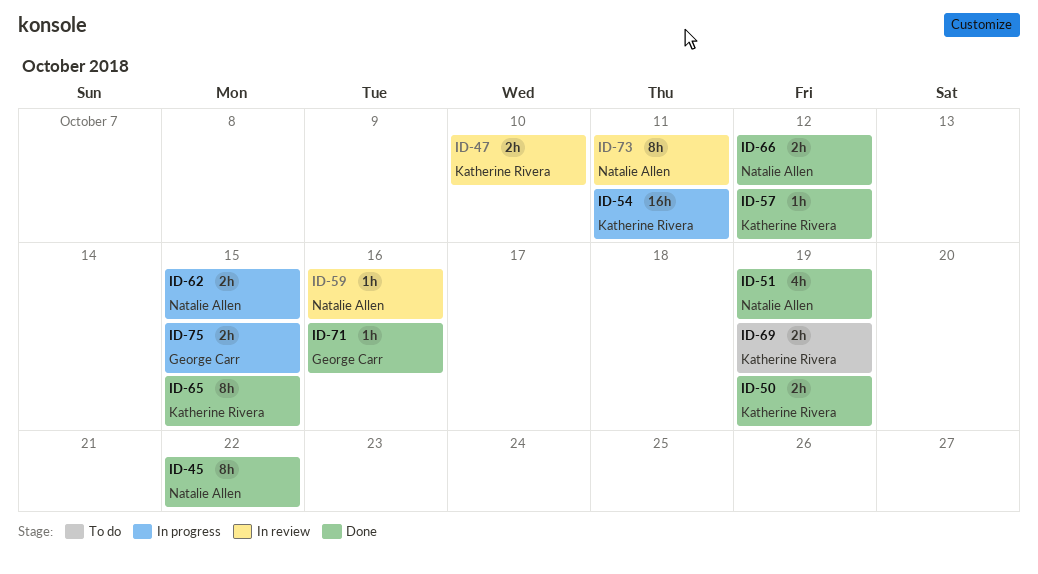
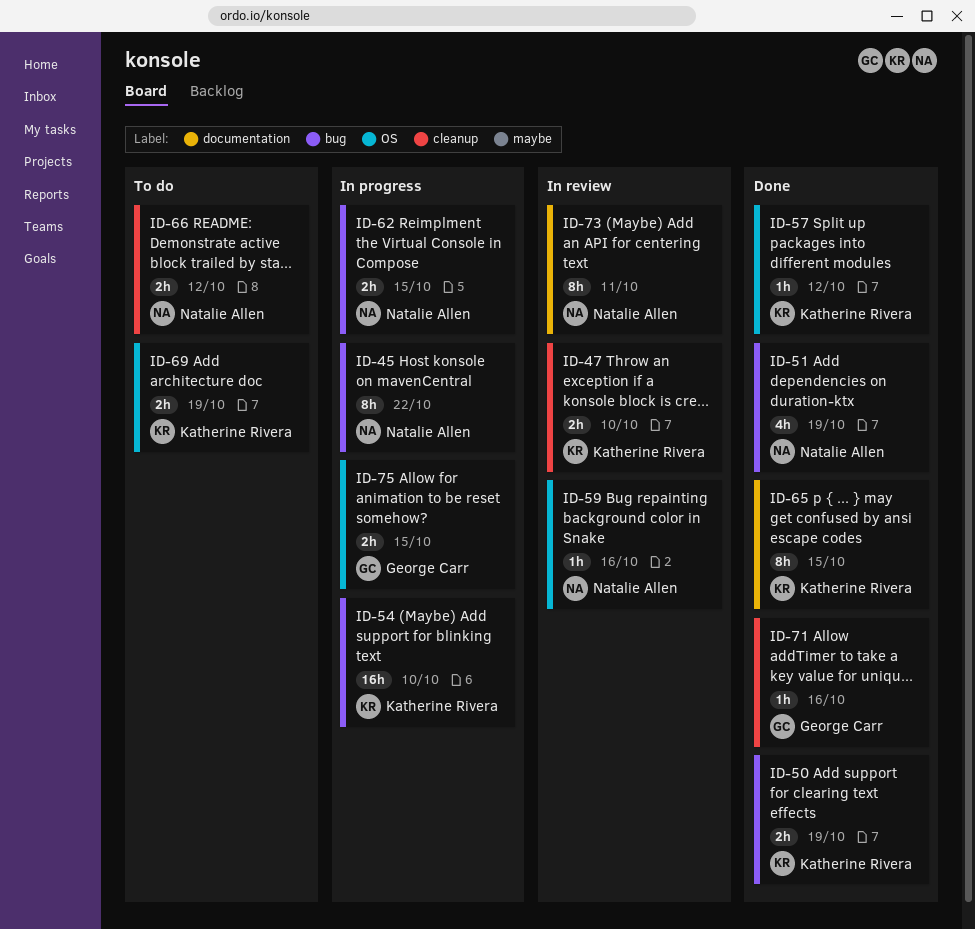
ID-45, status: Done -> In progress
ID-54, due: Oct 11 -> Oct 10
ID-66, status: Done -> To do

